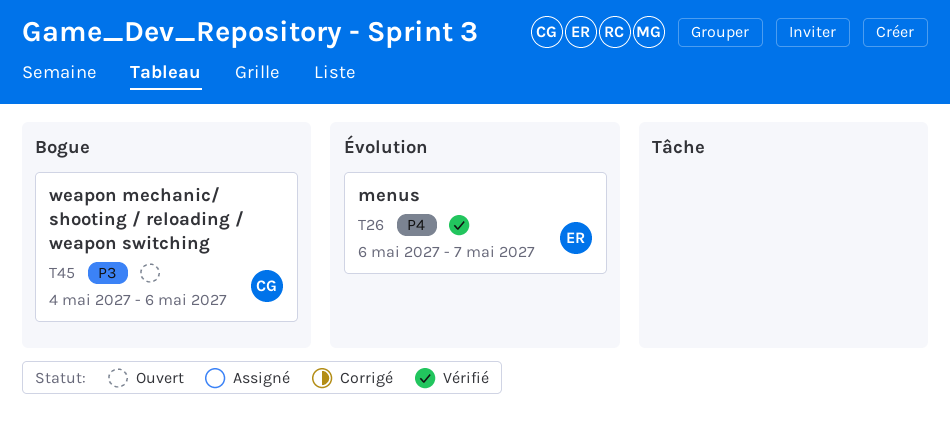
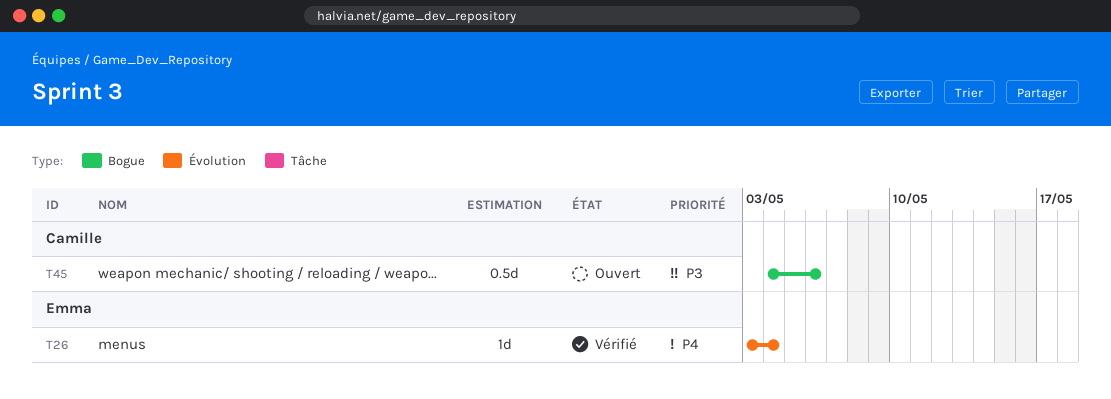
T26, start: May 6 -> May 3
T26, due: May 7 -> May 4

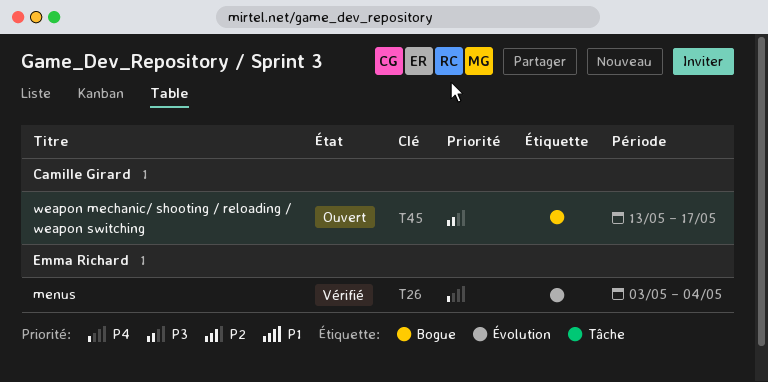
T45, start: May 4 -> May 13
T45, due: May 6 -> May 17

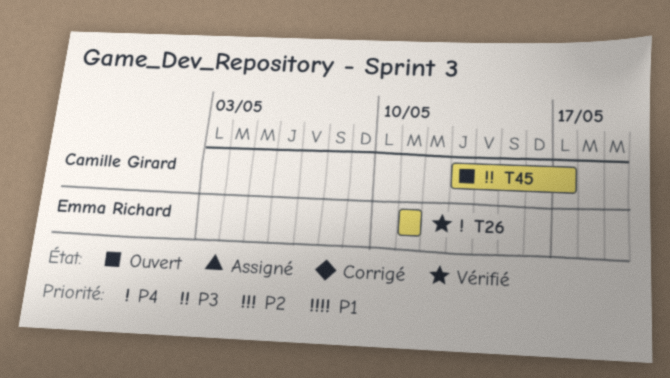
T26, start: May 3 -> May 11
T26, due: May 4 -> May 11

